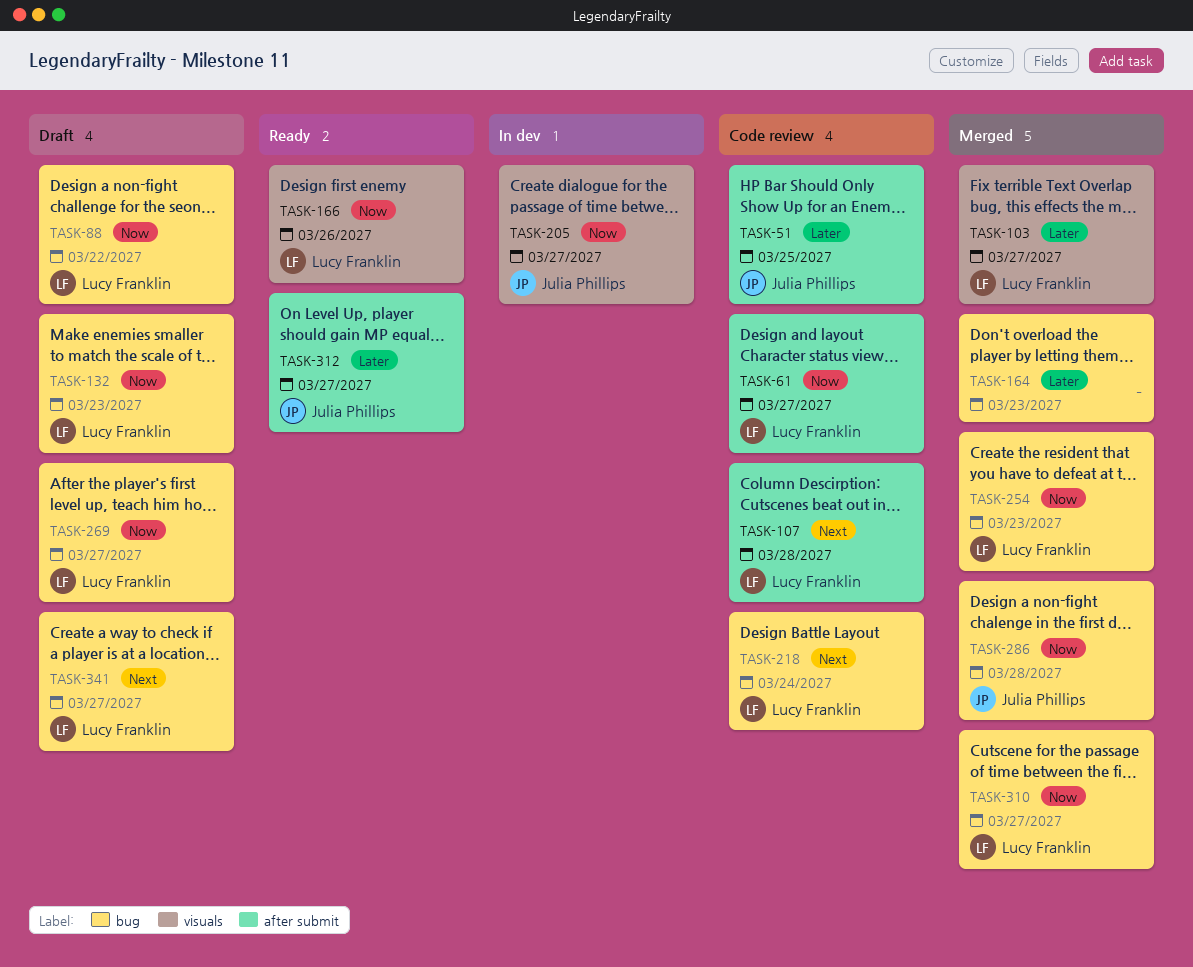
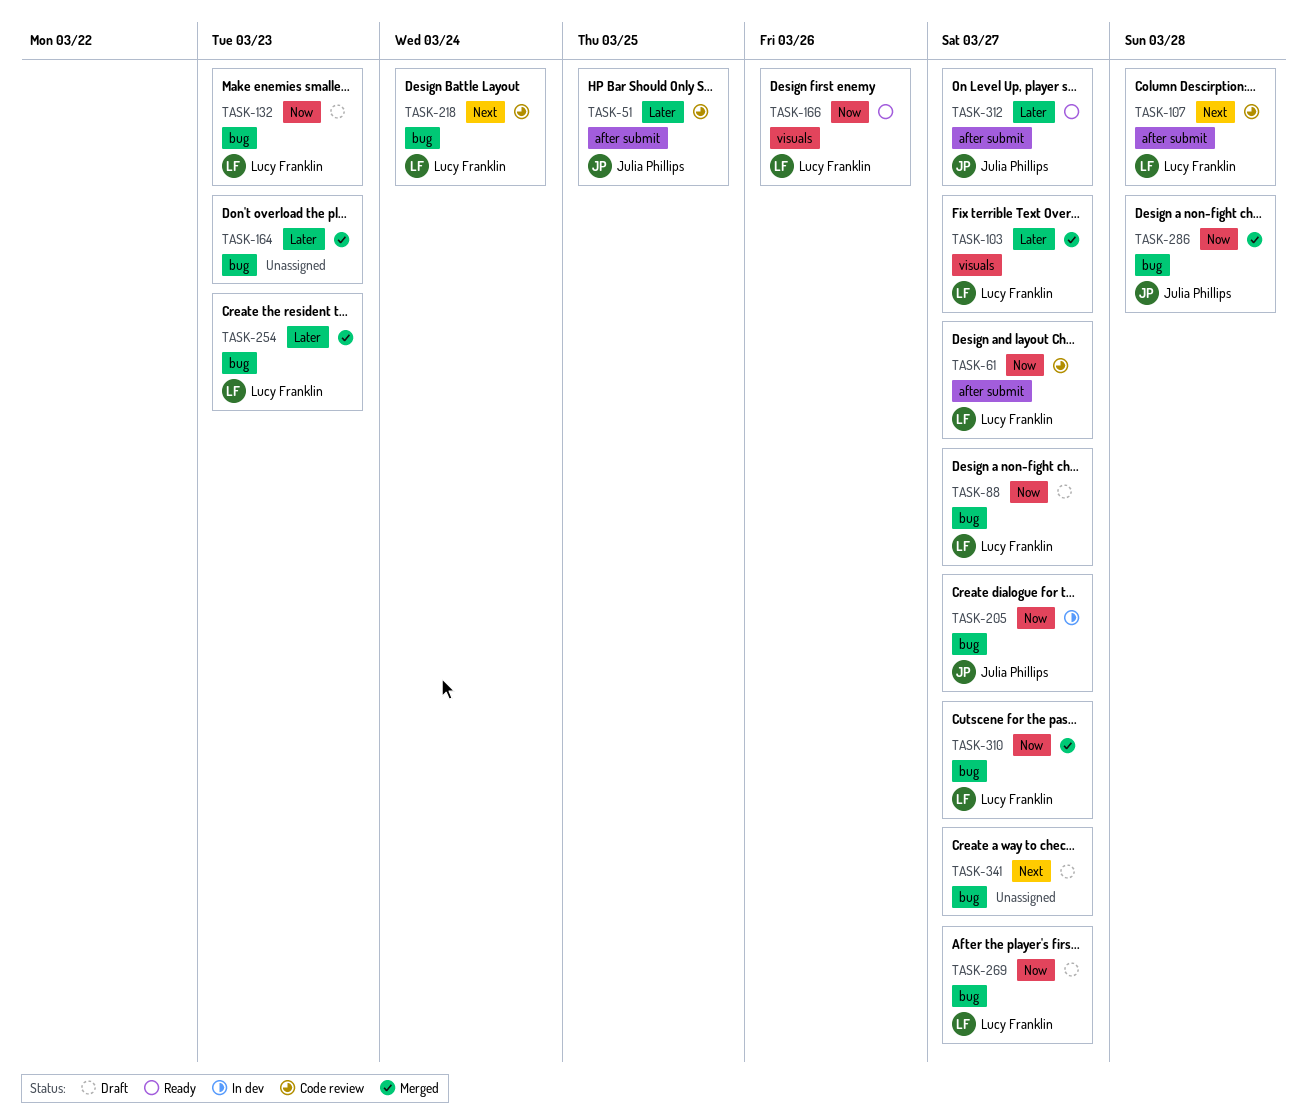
TASK-88, due: Mar 22 -> Mar 27
TASK-205, label: visuals -> bug
TASK-254, priority: Now -> Later
TASK-341, owner: Lucy Franklin -> none

